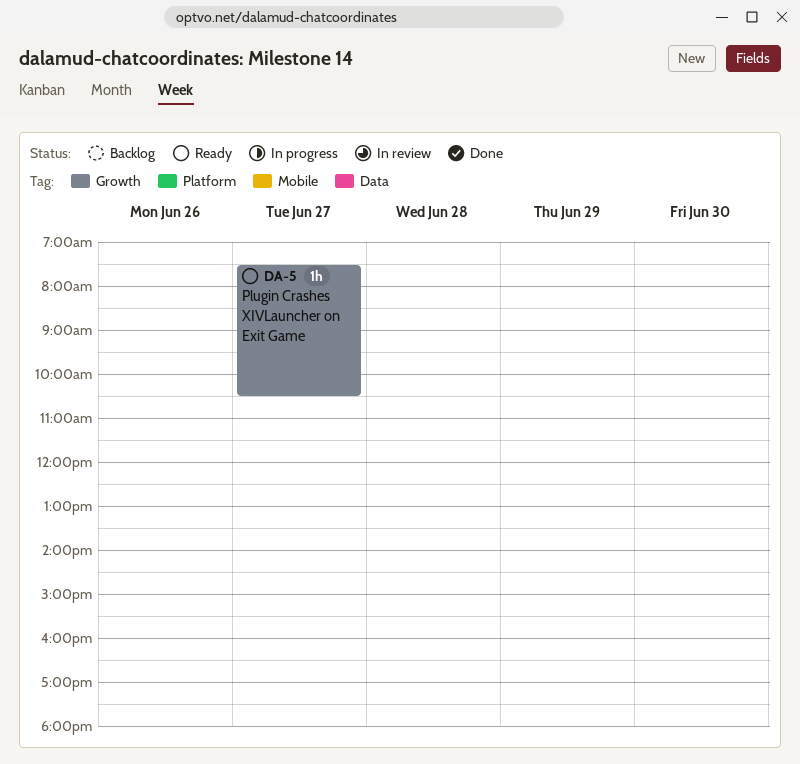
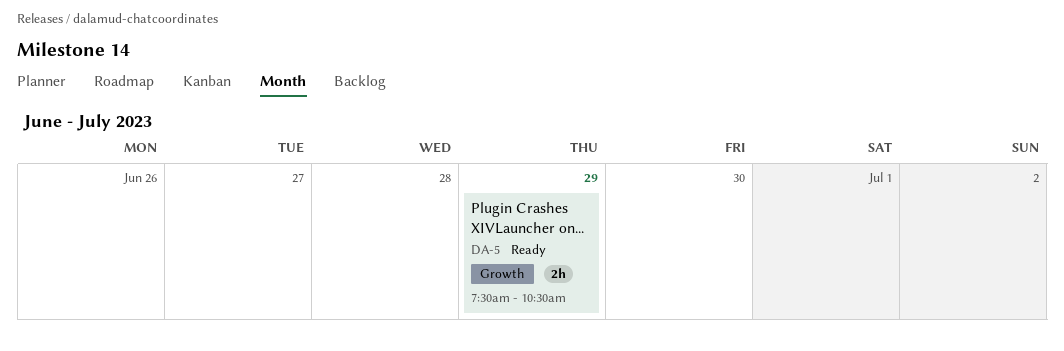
DA-5, estimate: 1h -> 2h
DA-5, day: Jun 27 -> Jun 29

